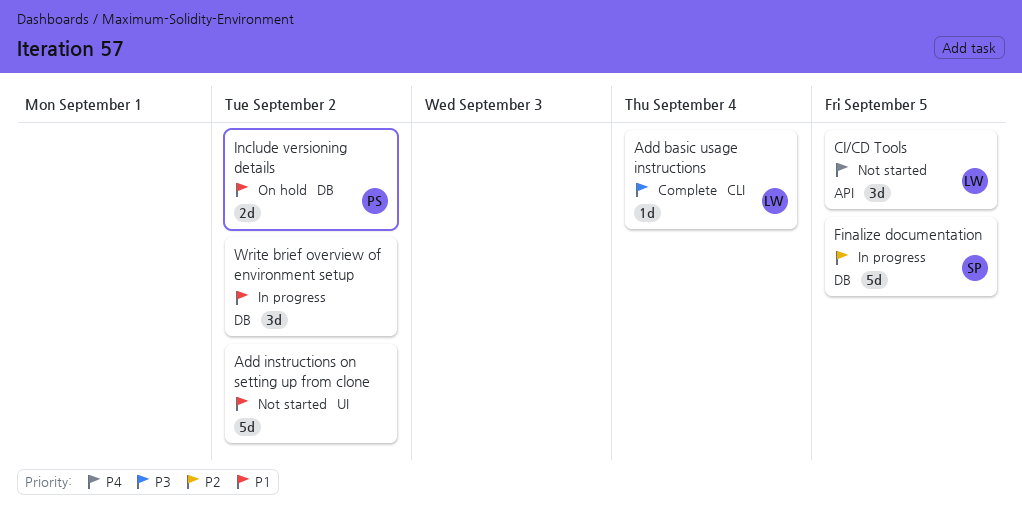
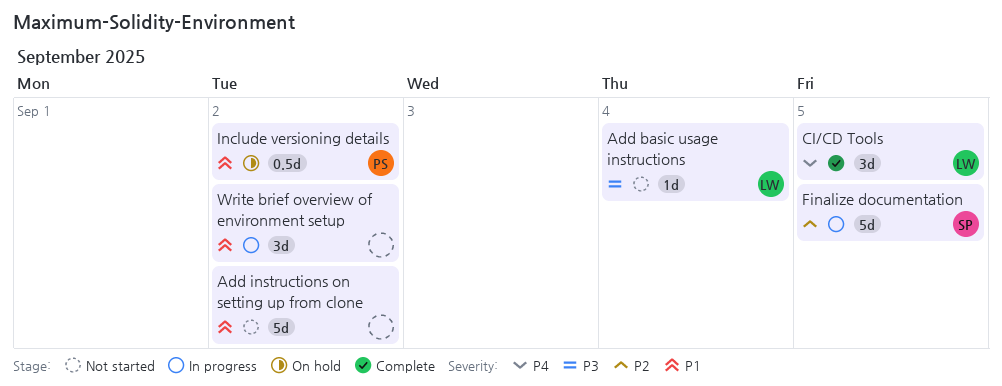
Add basic usage instructions, status: Complete -> Not started
CI/CD Tools, status: Not started -> Complete
Include versioning details, estimate: 2d -> 0.5d

